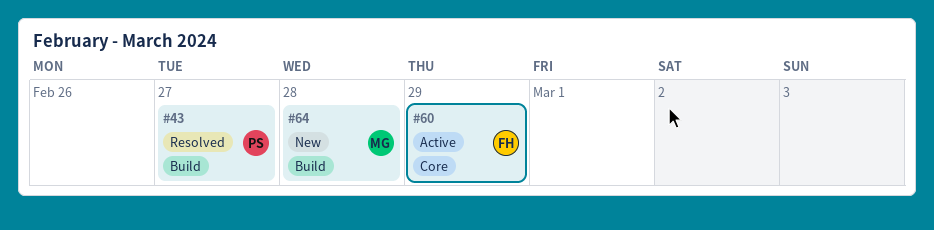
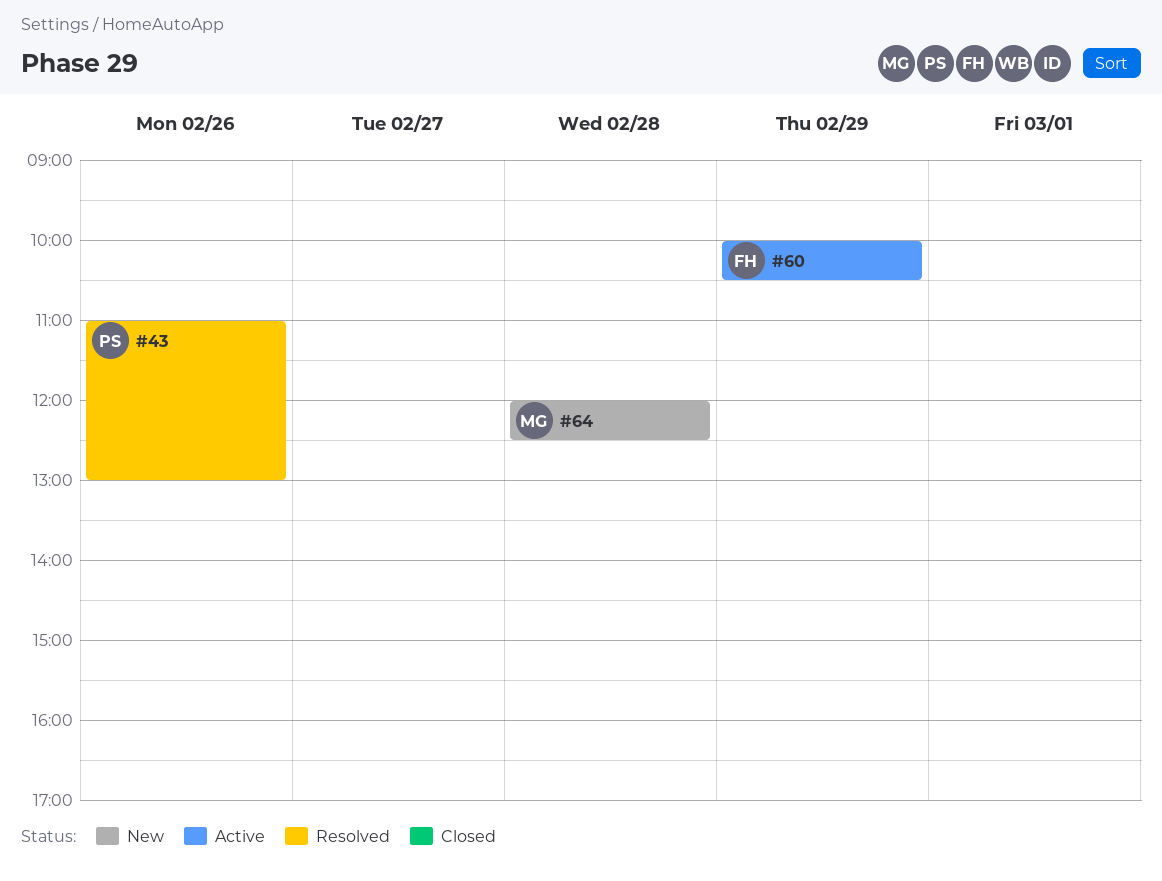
#43, day: Feb 27 -> Feb 26

